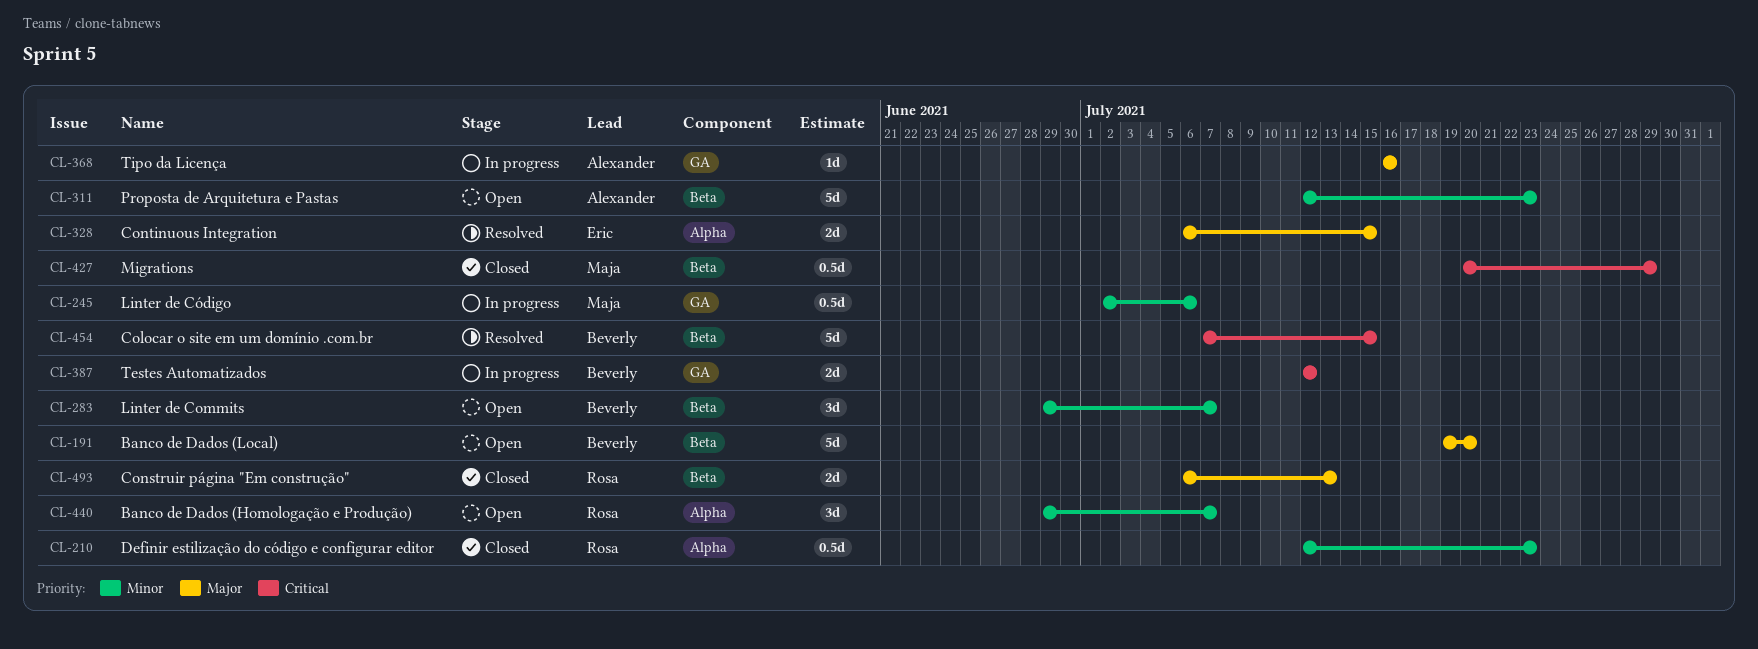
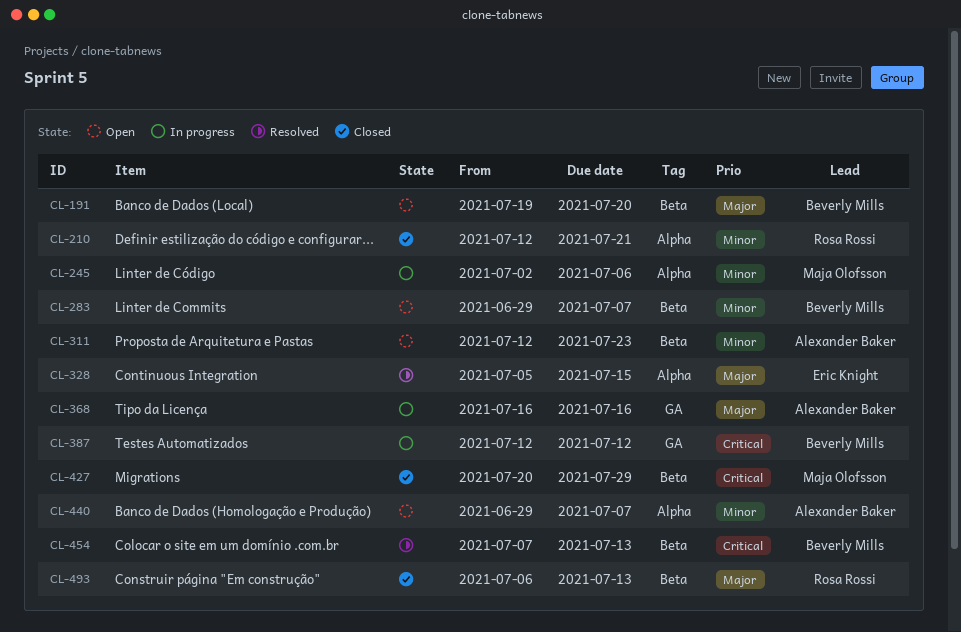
CL-210, due: Jul 23 -> Jul 21
CL-245, label: GA -> Alpha
CL-328, start: Jul 6 -> Jul 5
CL-440, owner: Rosa Rossi -> Alexander Baker
CL-454, due: Jul 15 -> Jul 13

